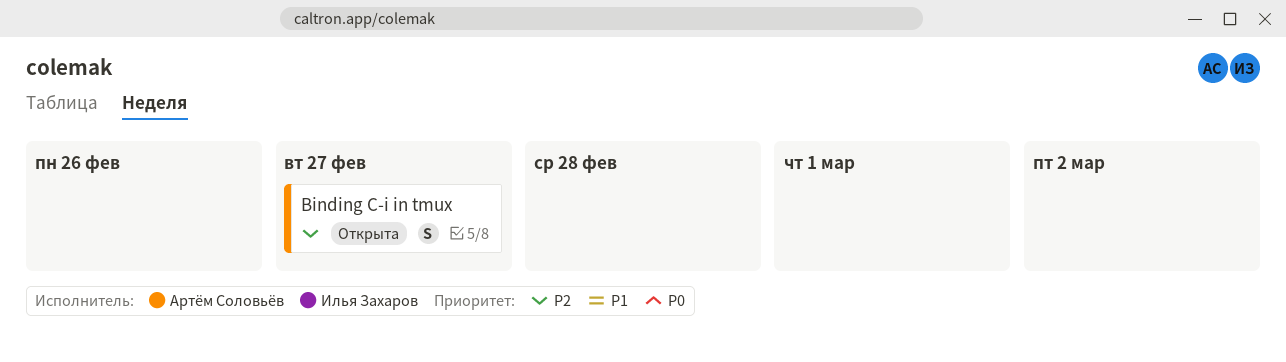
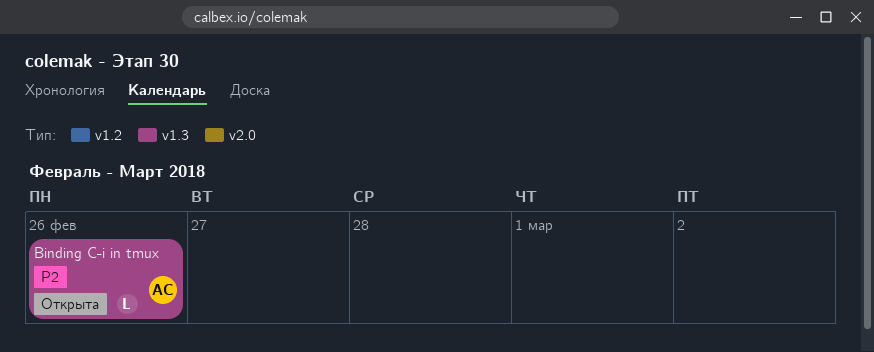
Binding C-i in tmux, estimate: S -> L
Binding C-i in tmux, due: Feb 27 -> Feb 26

